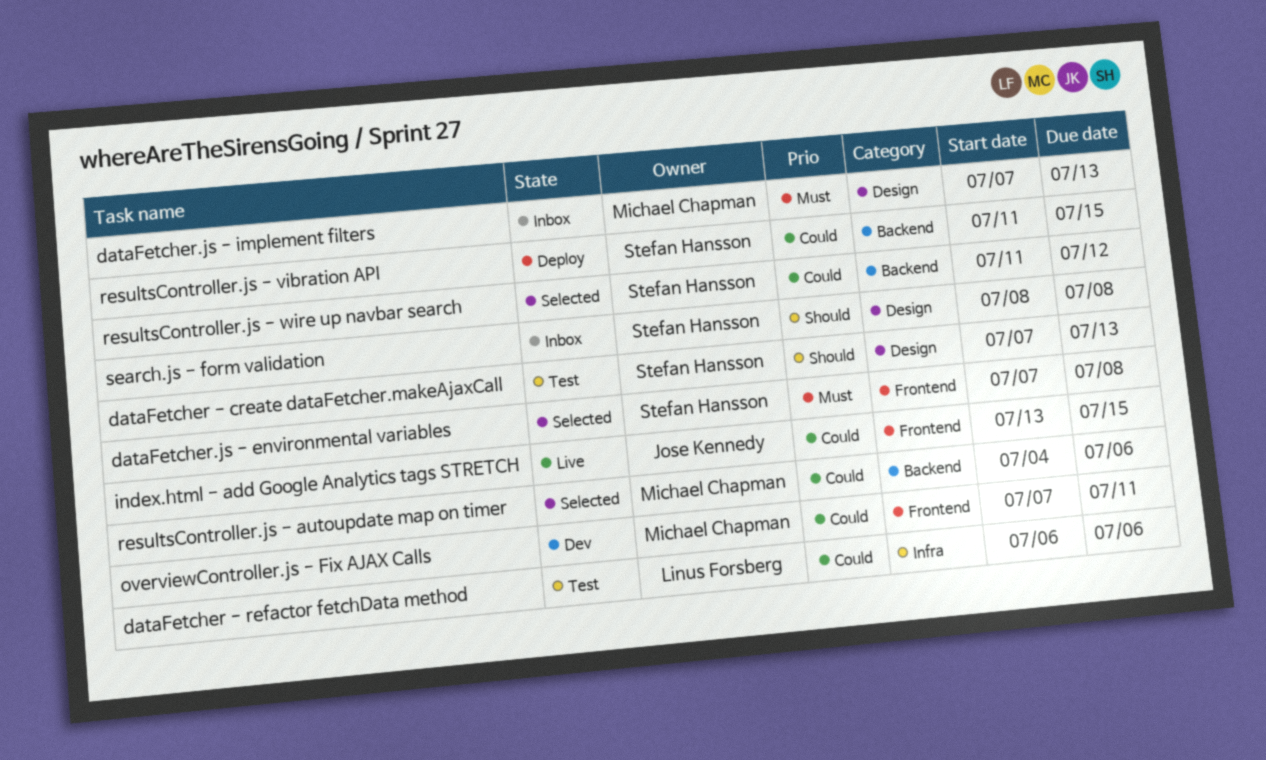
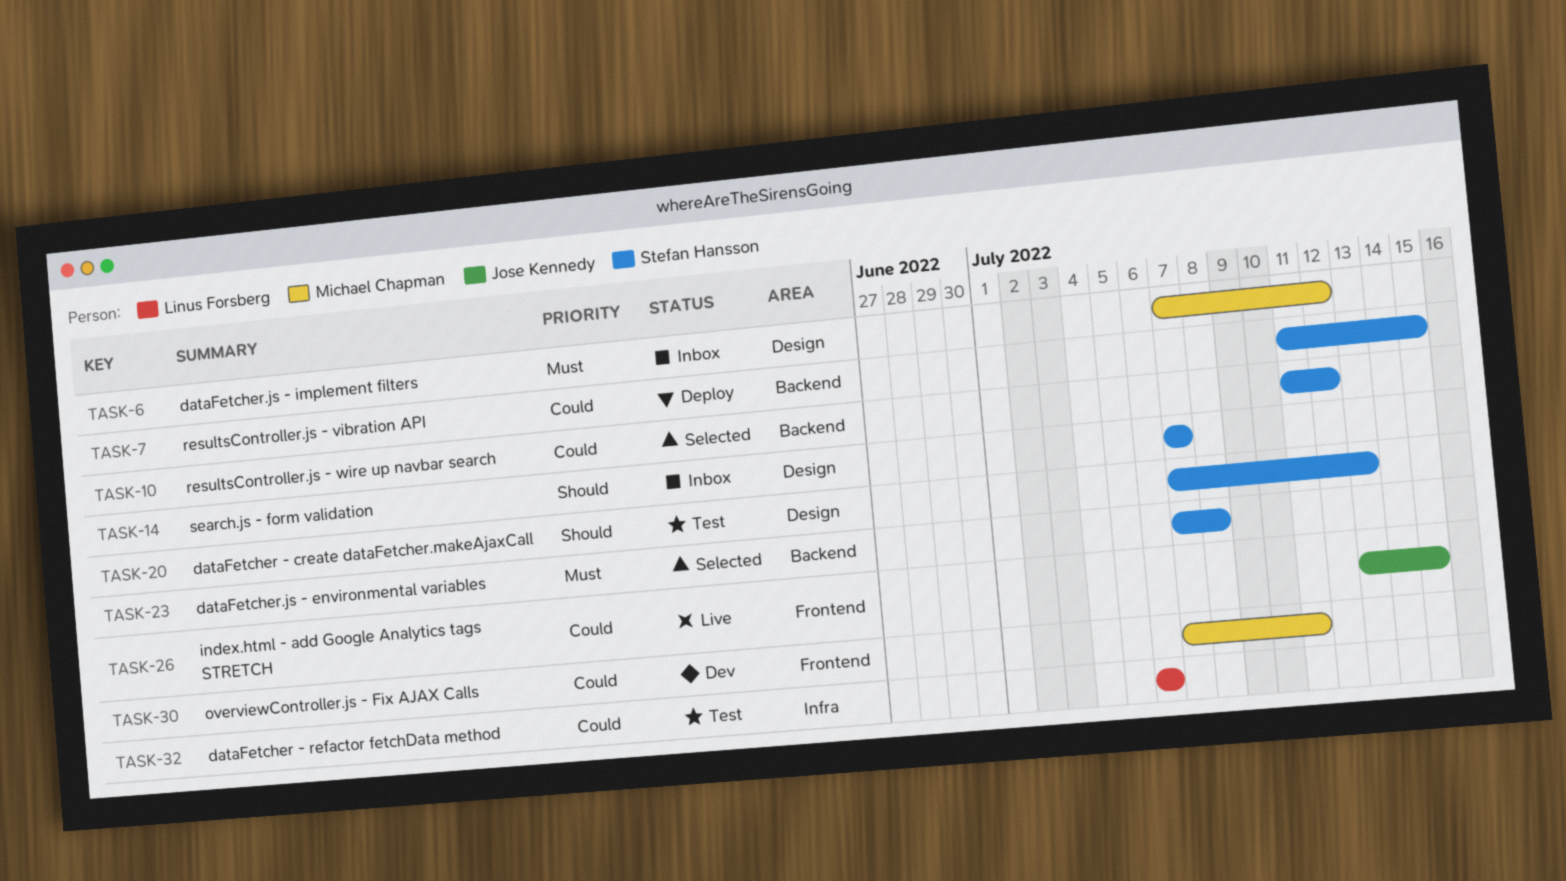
dataFetcher.js - environmental variables, label: Frontend -> Backend
dataFetcher.js - implement filters, due: Jul 13 -> Jul 12
resultsController.js - autoupdate map on timer: present -> none
search.js - form validation, start: Jul 8 -> Jul 7
search.js - form validation, due: Jul 8 -> Jul 7

